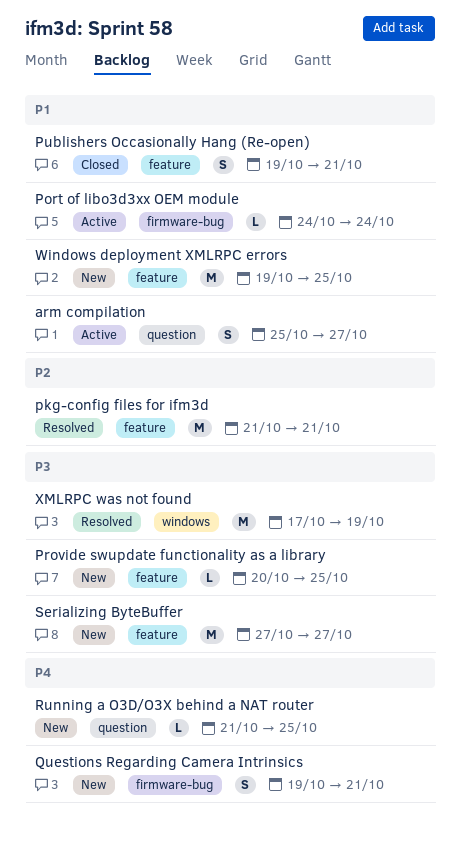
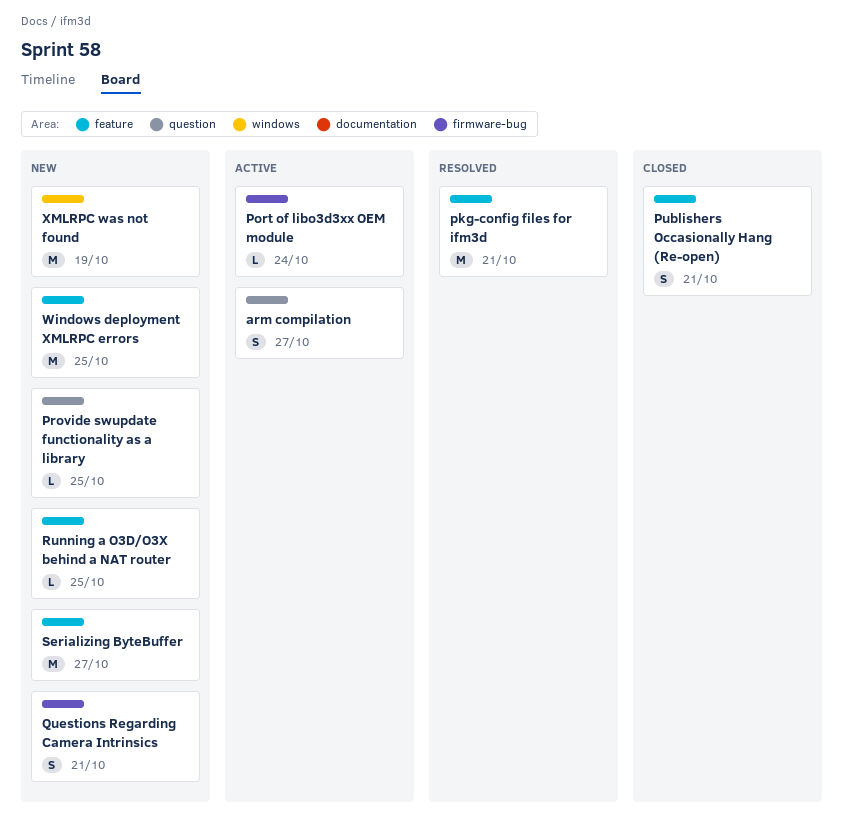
Provide swupdate functionality as a library, label: feature -> question
Running a O3D/O3X behind a NAT router, label: question -> feature
XMLRPC was not found, status: Resolved -> New

